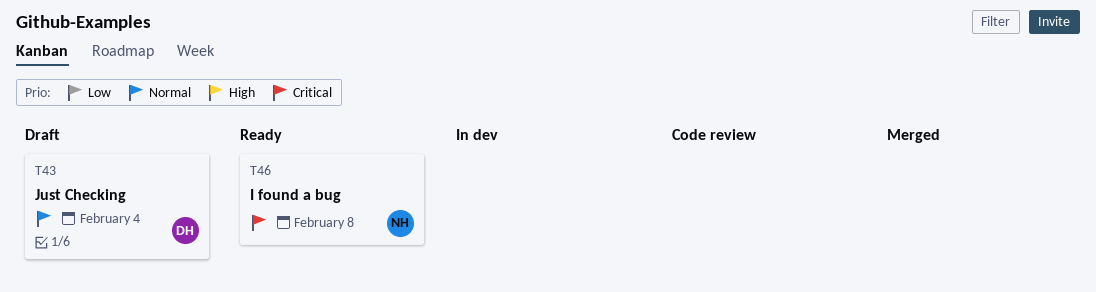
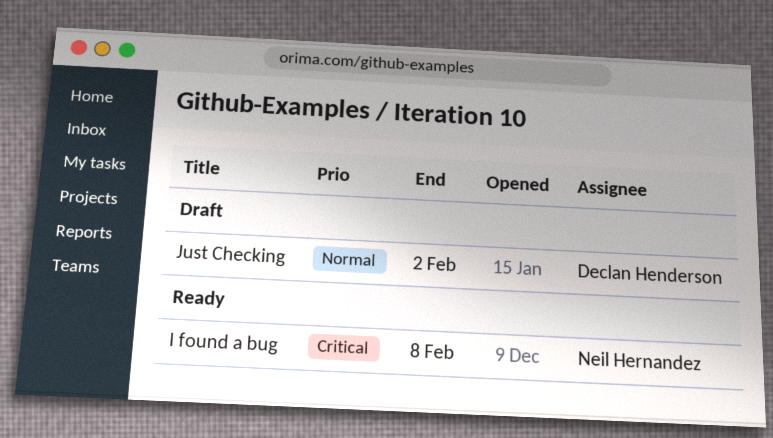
Just Checking, due: Feb 4 -> Feb 2

